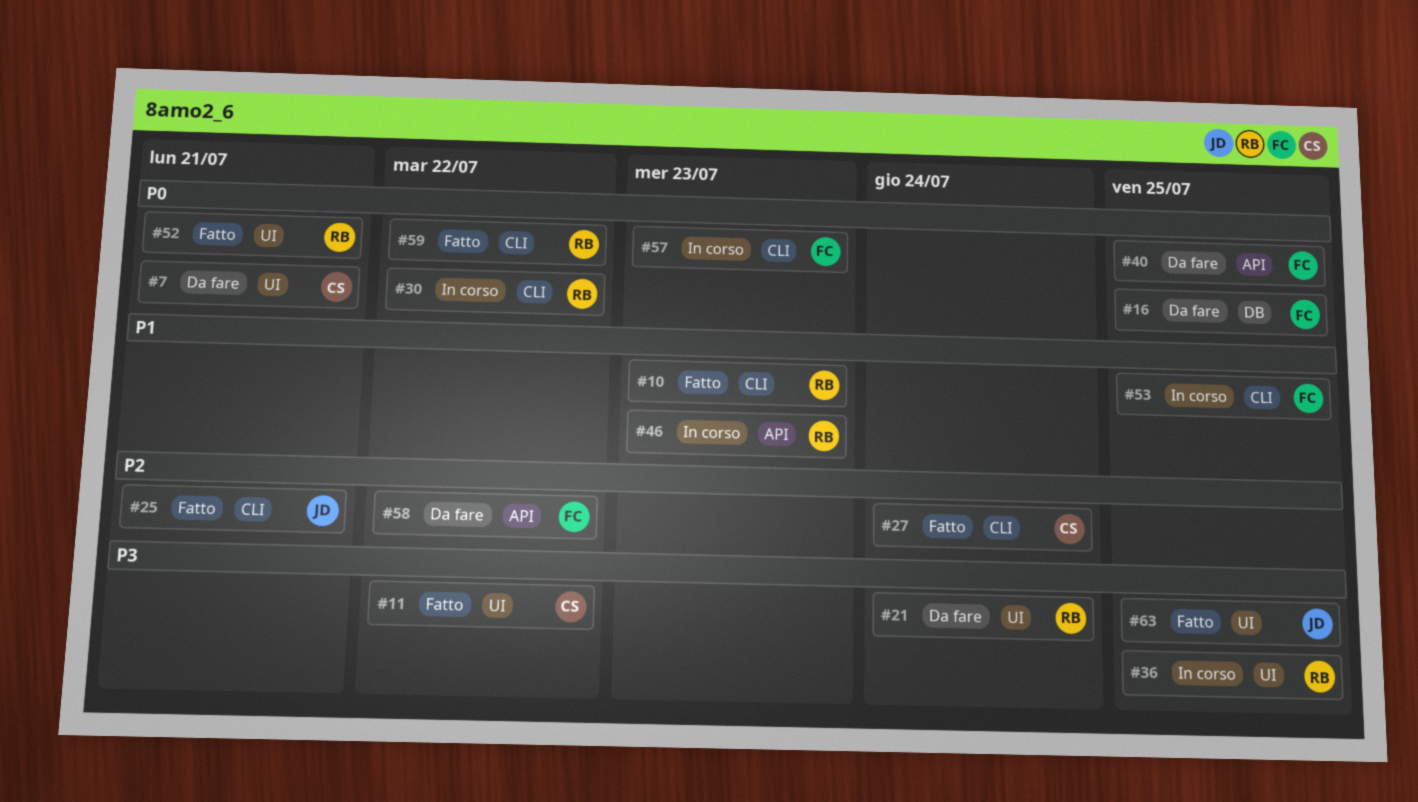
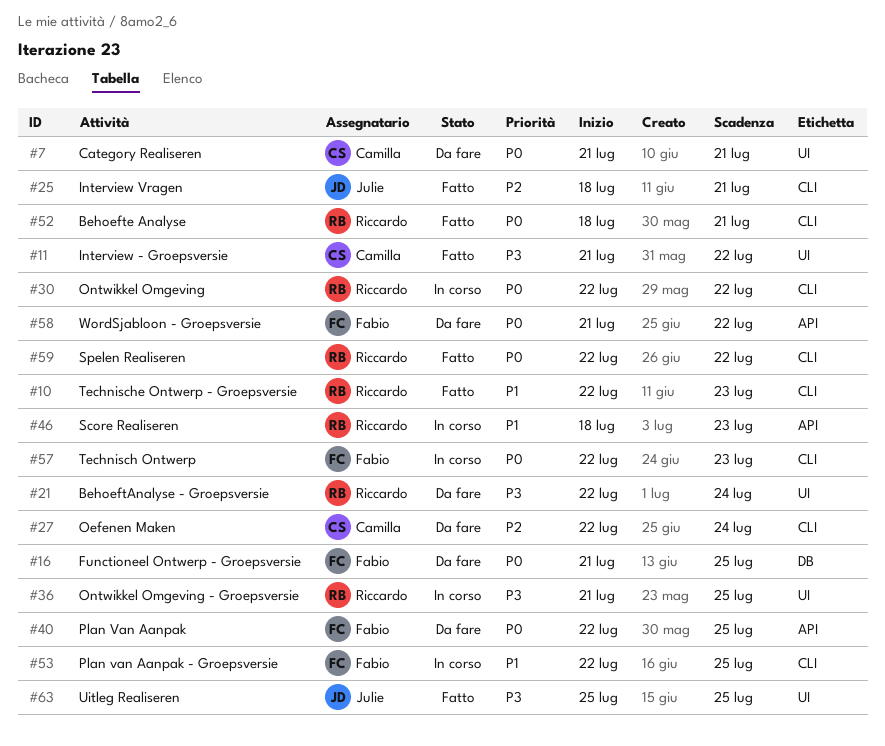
#27, status: Fatto -> Da fare
#52, label: UI -> CLI
#58, priority: P2 -> P0

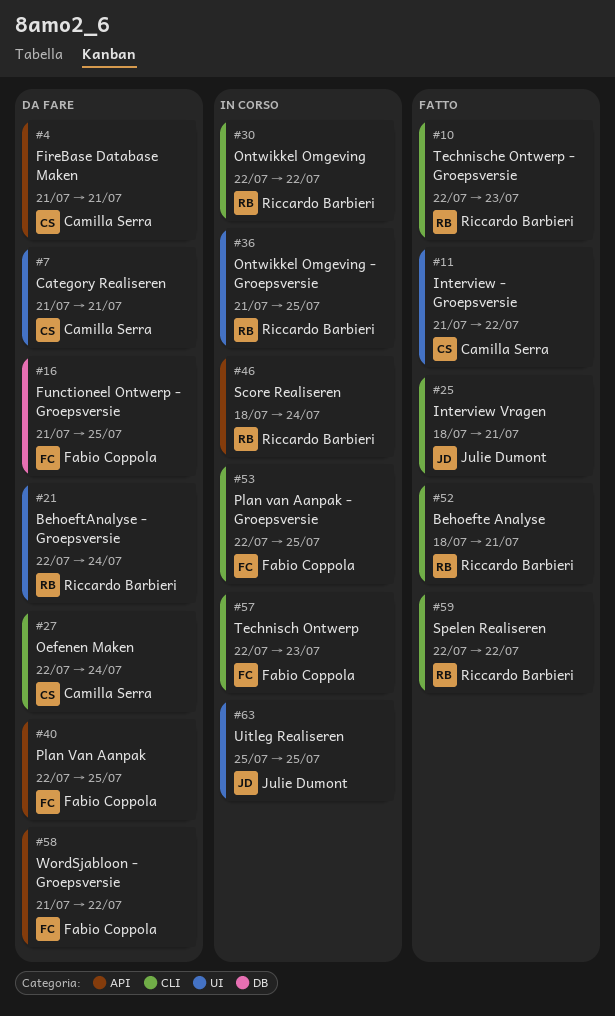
#4: none -> present
#46, due: Jul 23 -> Jul 24
#63, status: Fatto -> In corso

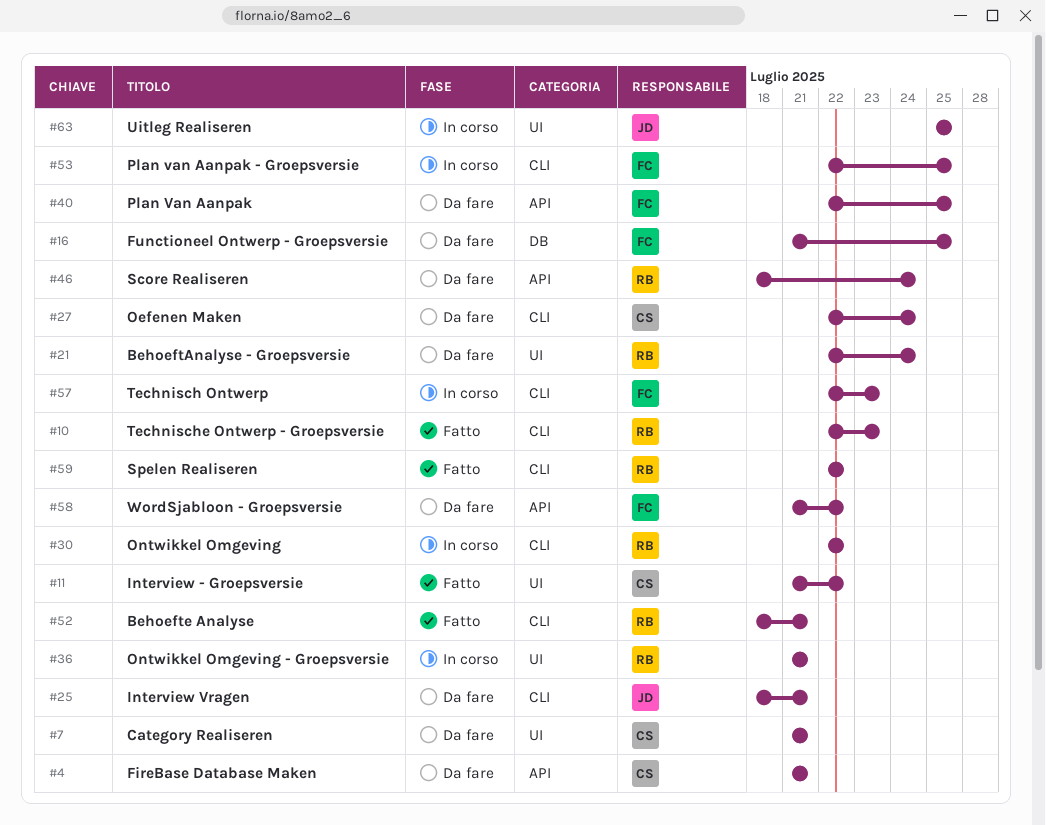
#25, status: Fatto -> Da fare
#36, due: Jul 25 -> Jul 21
#46, status: In corso -> Da fare

